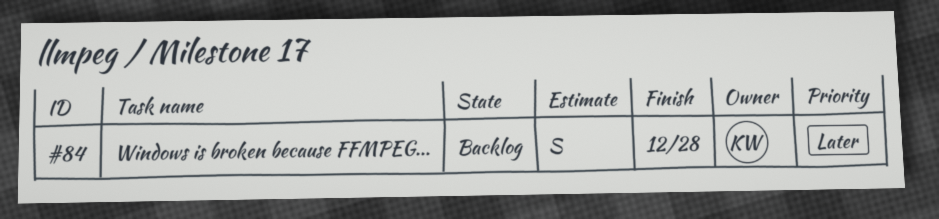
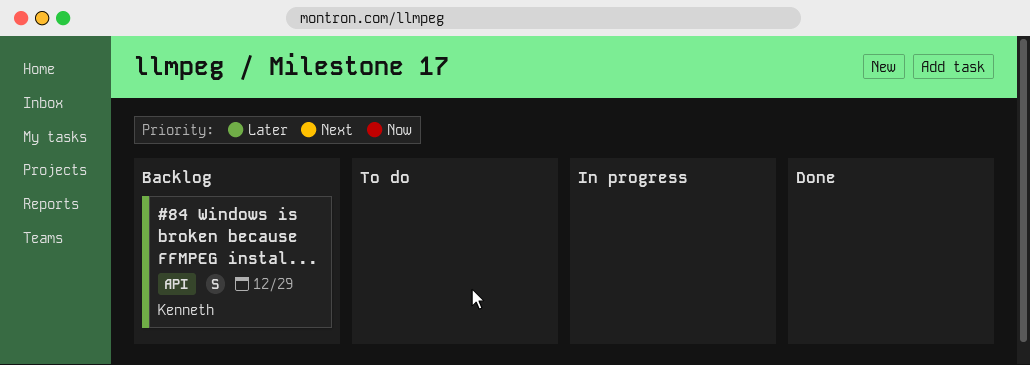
#84, due: Dec 28 -> Dec 29

